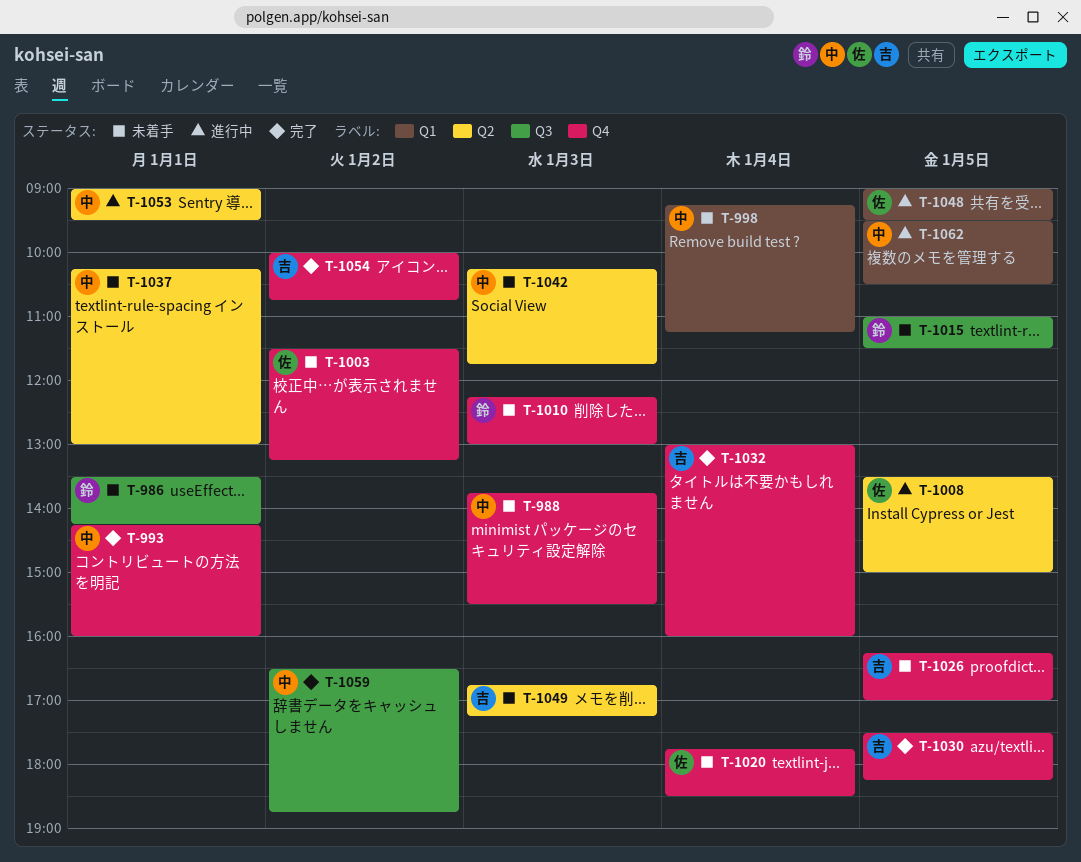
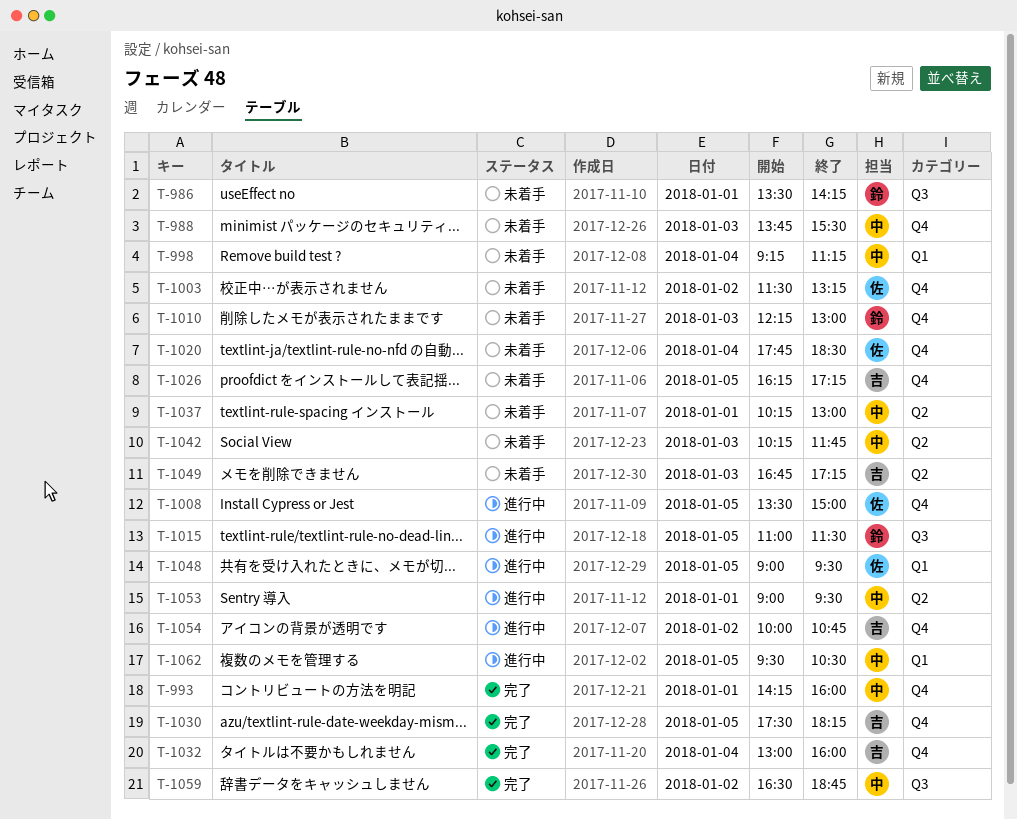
T-1008, label: Q2 -> Q4
T-1015, status: 未着手 -> 進行中
T-1026, ends: 17:00 -> 17:15
T-1054, status: 完了 -> 進行中

